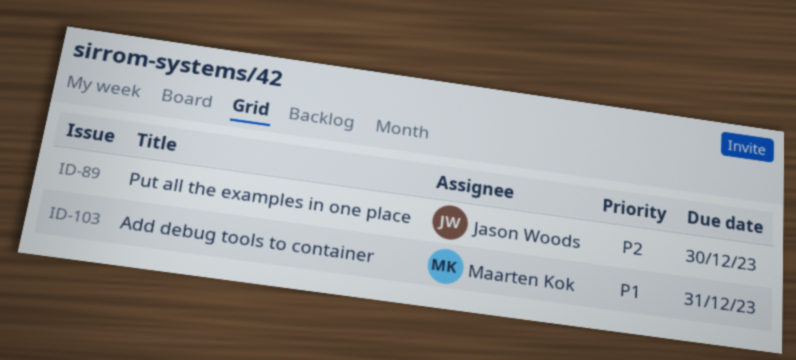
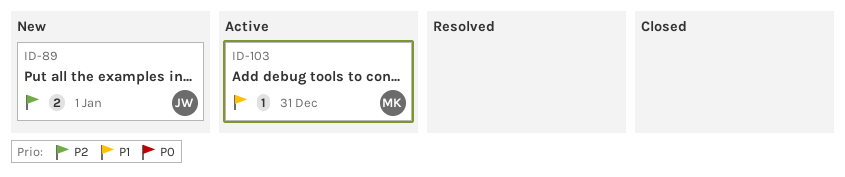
ID-89, due: Dec 30 -> Jan 1

